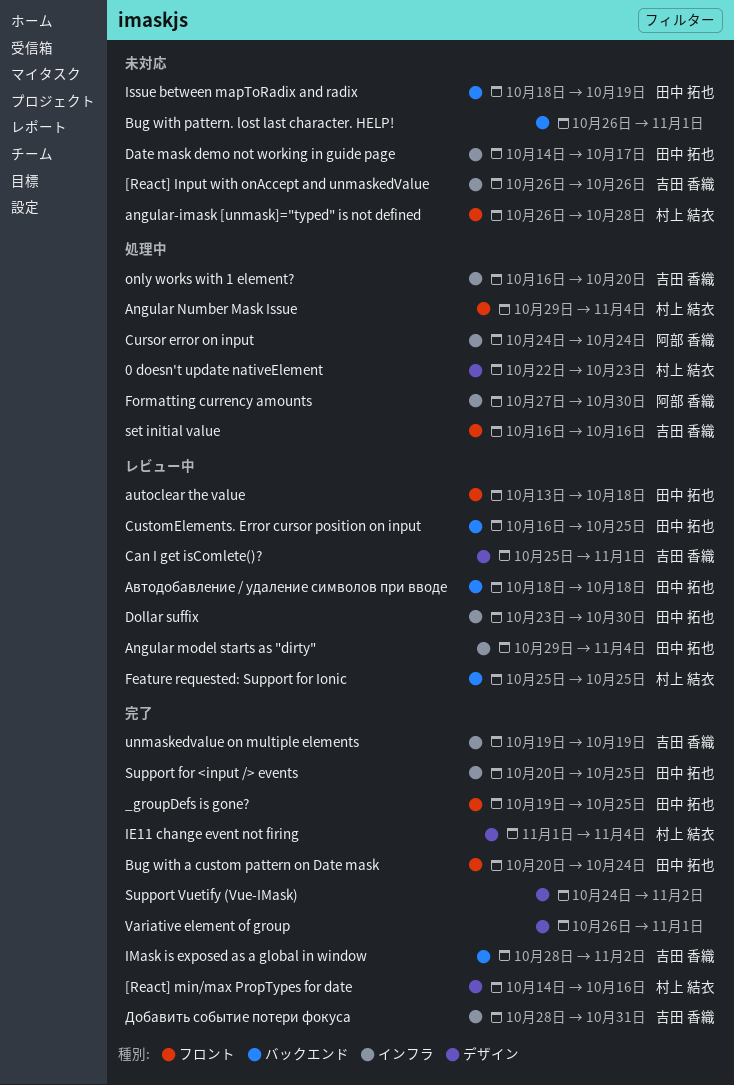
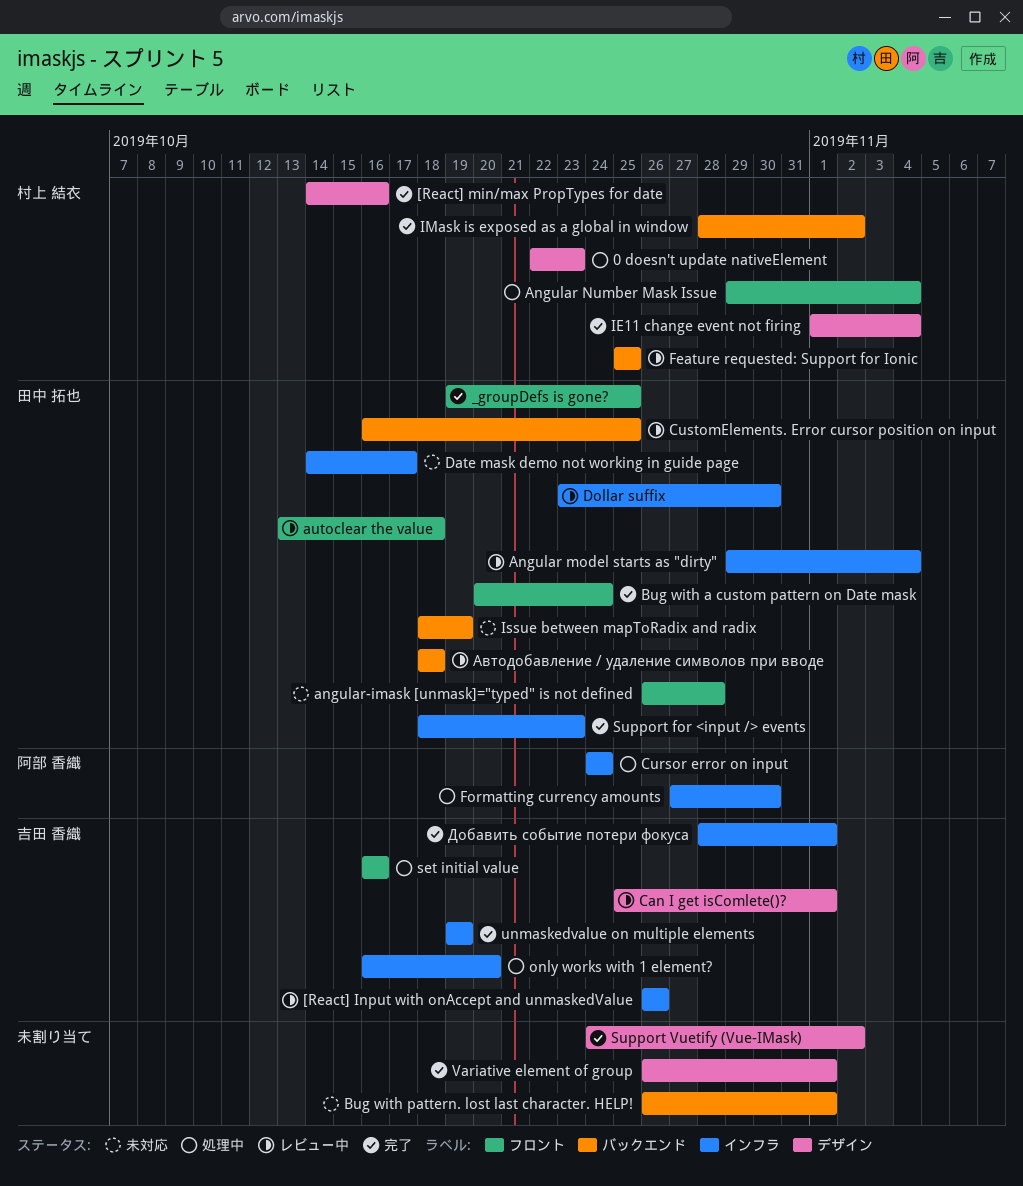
[React] Input with onAccept and unmaskedValue, status: 未対応 -> レビュー中
angular-imask [unmask]="typed" is not defined, owner: 村上 結衣 -> 田中 拓也
IMask is exposed as a global in window, owner: 吉田 香織 -> 村上 結衣
Support for <input /> events, start: Oct 20 -> Oct 18
Support for <input /> events, due: Oct 25 -> Oct 23
Добавить событие потери фокуса, due: Oct 31 -> Nov 1

